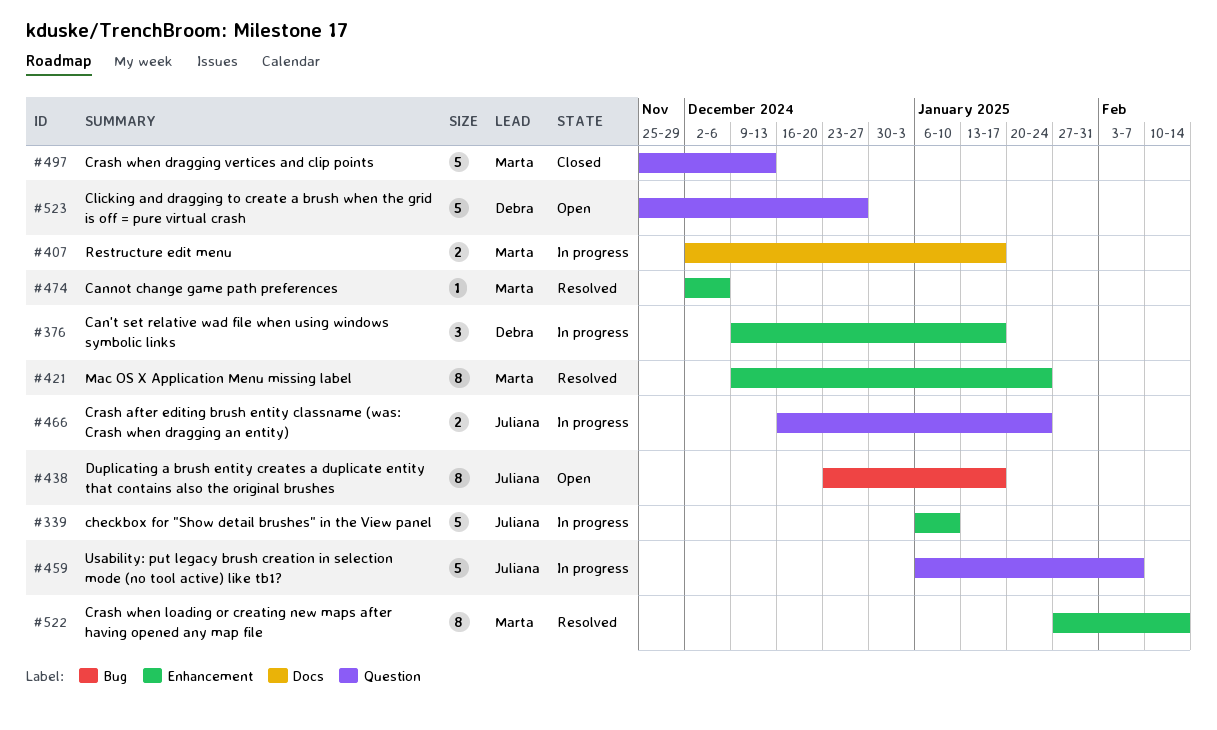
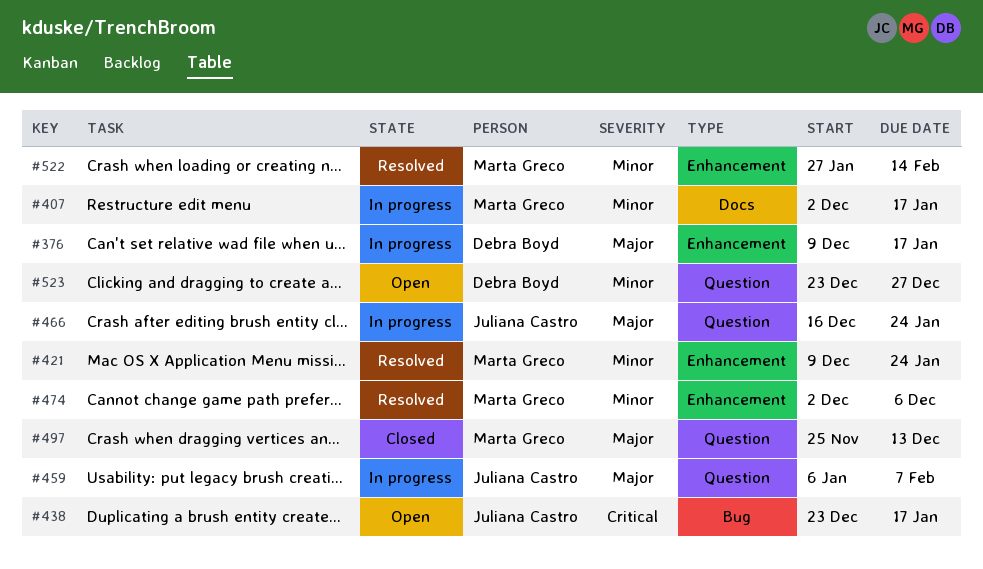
#339: present -> none
#523, start: Nov 25 -> Dec 23

